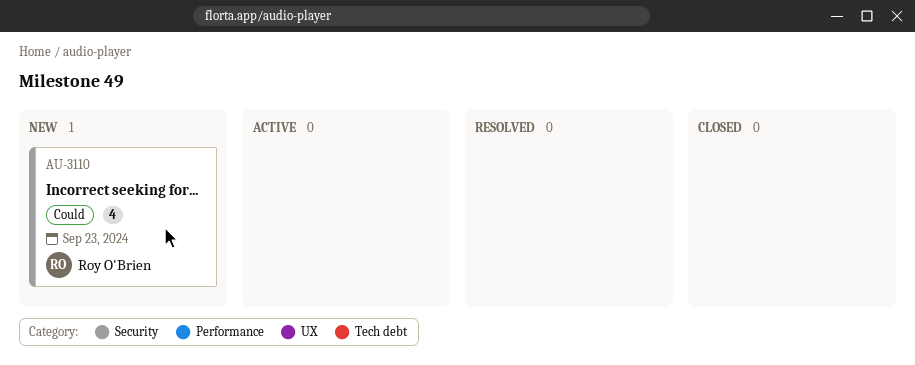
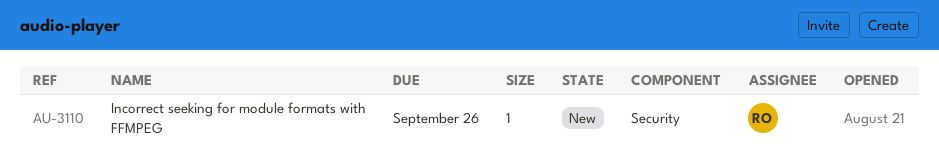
AU-3110, estimate: 4 -> 1
AU-3110, due: Sep 23 -> Sep 26

